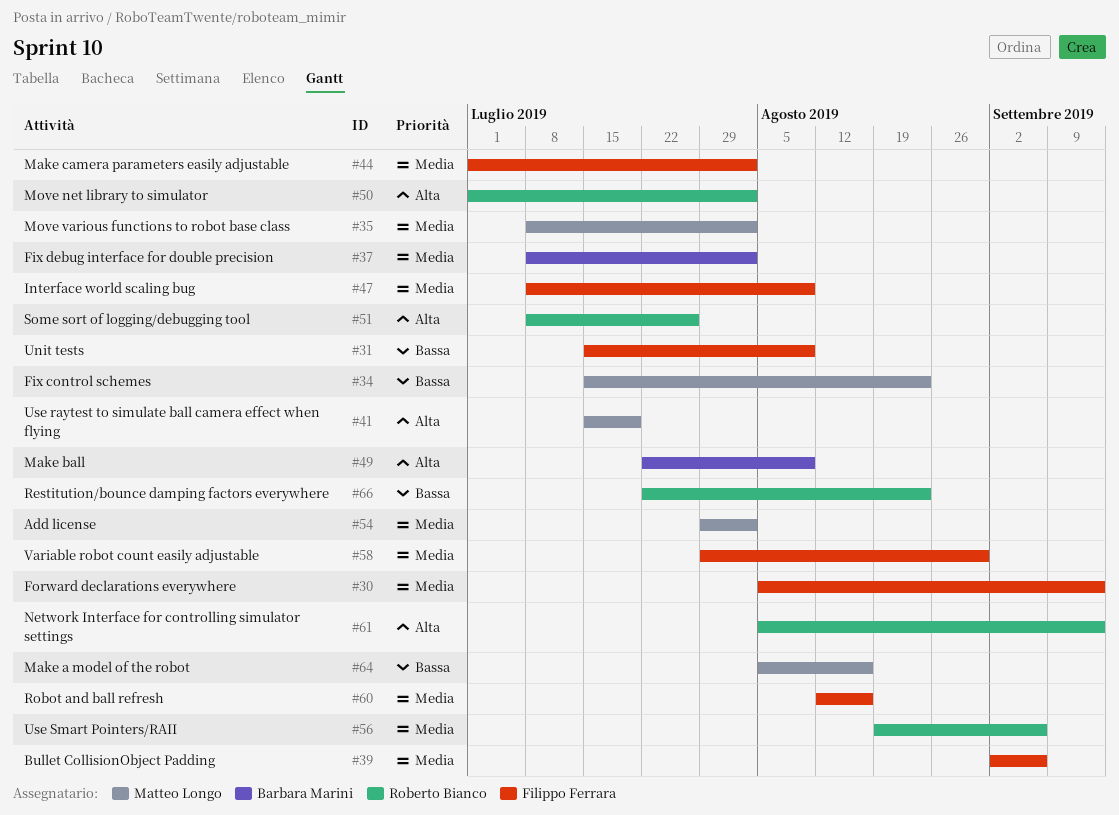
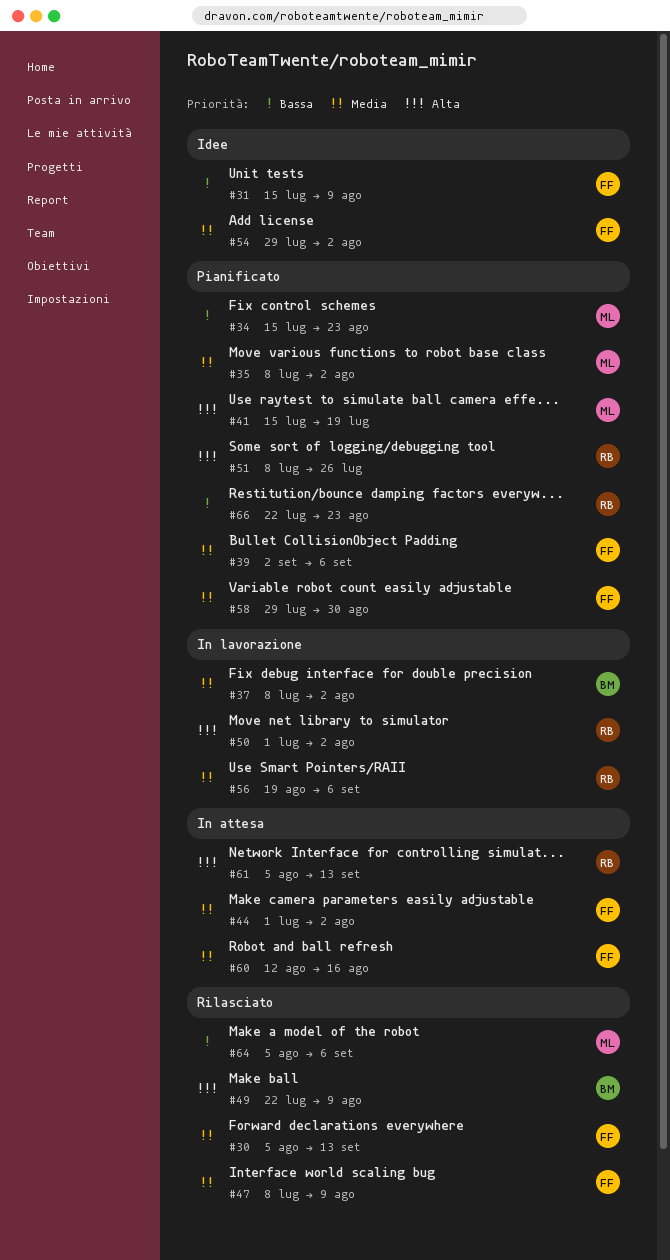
#54, owner: Matteo Longo -> Filippo Ferrara
#64, due: Aug 16 -> Sep 6

